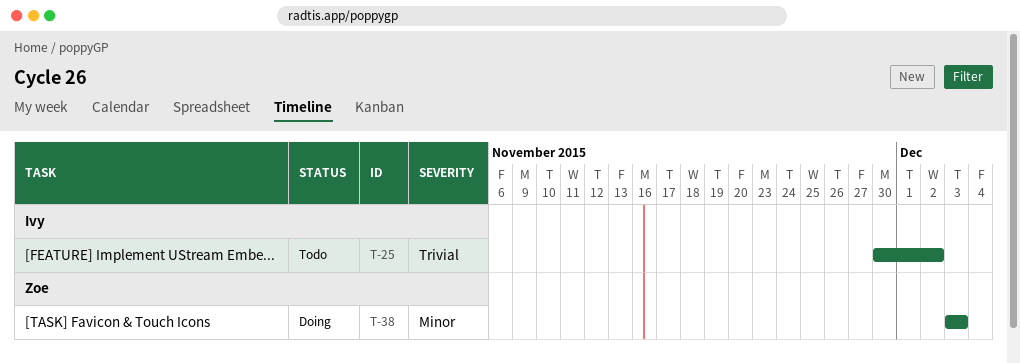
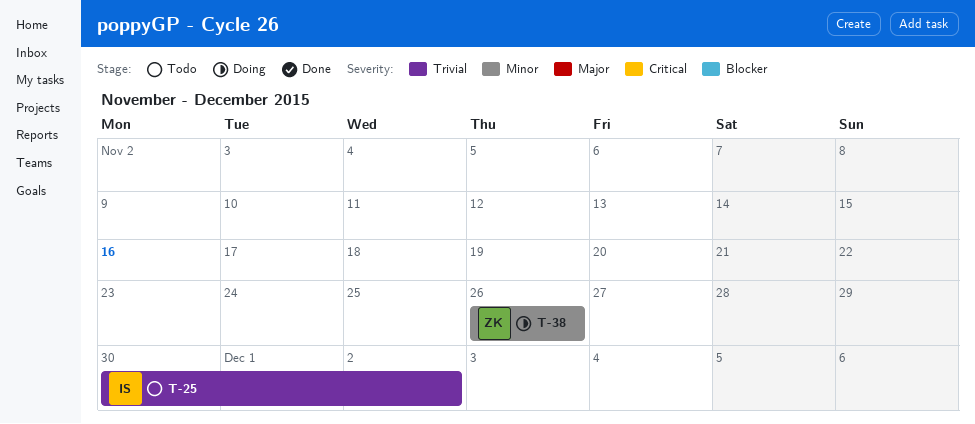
T-38, start: Dec 3 -> Nov 26
T-38, due: Dec 3 -> Nov 26

